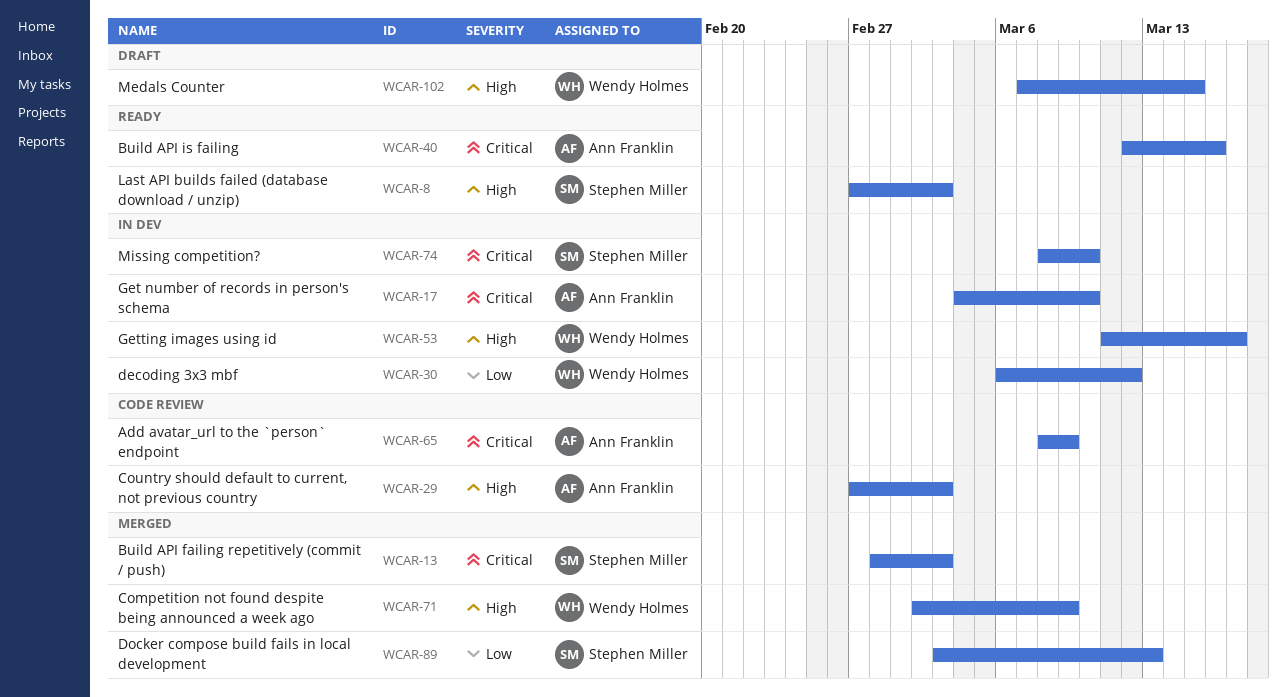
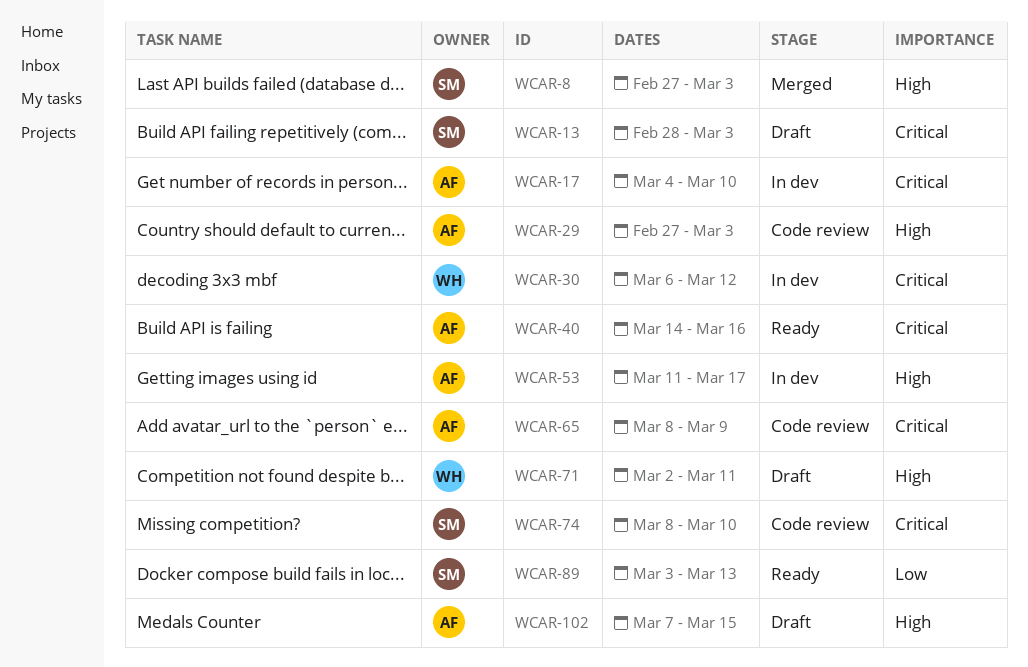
WCAR-8, status: Ready -> Merged
WCAR-13, status: Merged -> Draft
WCAR-30, priority: Low -> Critical
WCAR-40, start: Mar 12 -> Mar 14
WCAR-53, owner: Wendy Holmes -> Ann Franklin
WCAR-71, status: Merged -> Draft
WCAR-71, due: Mar 9 -> Mar 11
WCAR-74, status: In dev -> Code review
WCAR-89, status: Merged -> Ready
WCAR-102, owner: Wendy Holmes -> Ann Franklin

